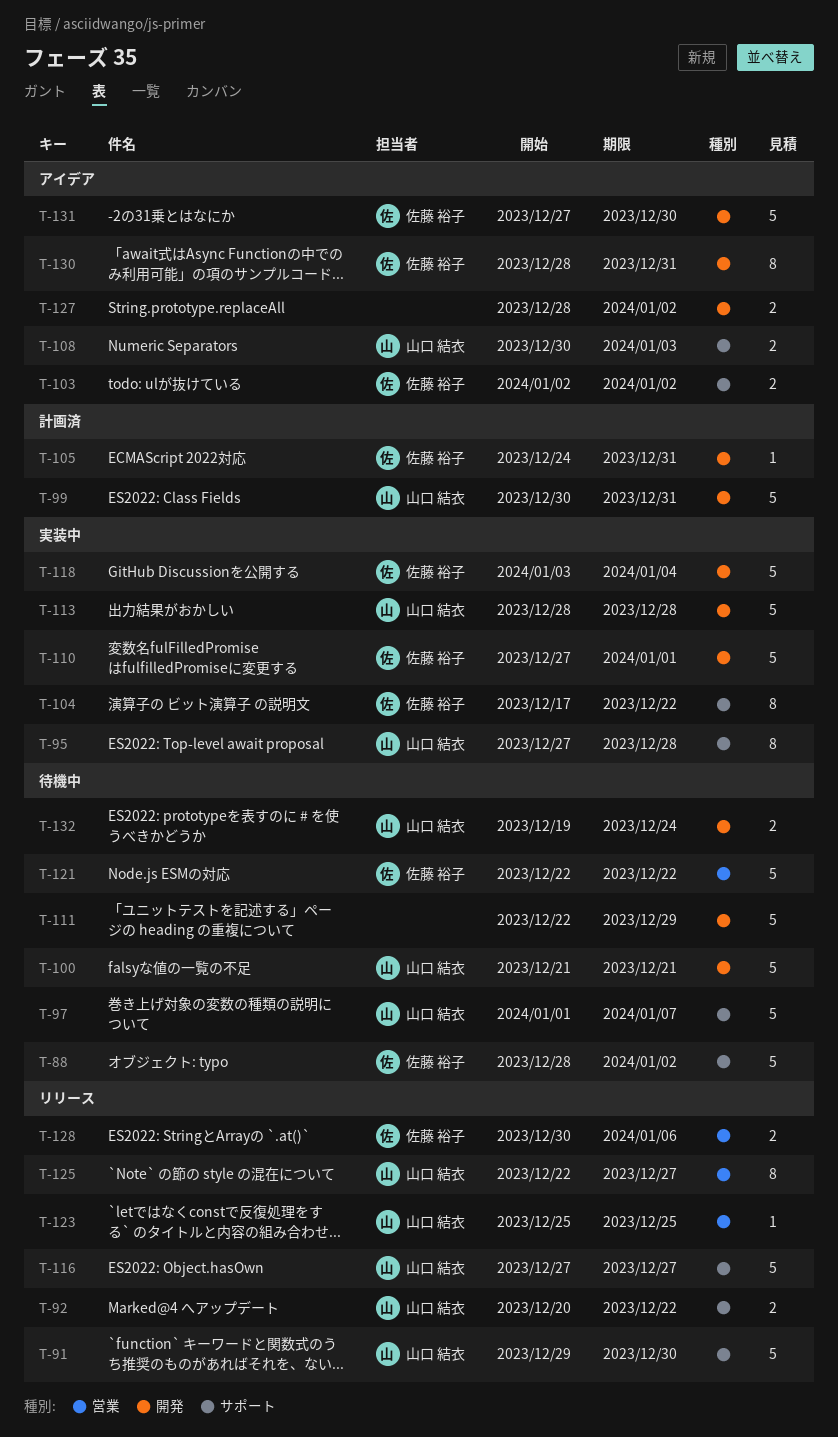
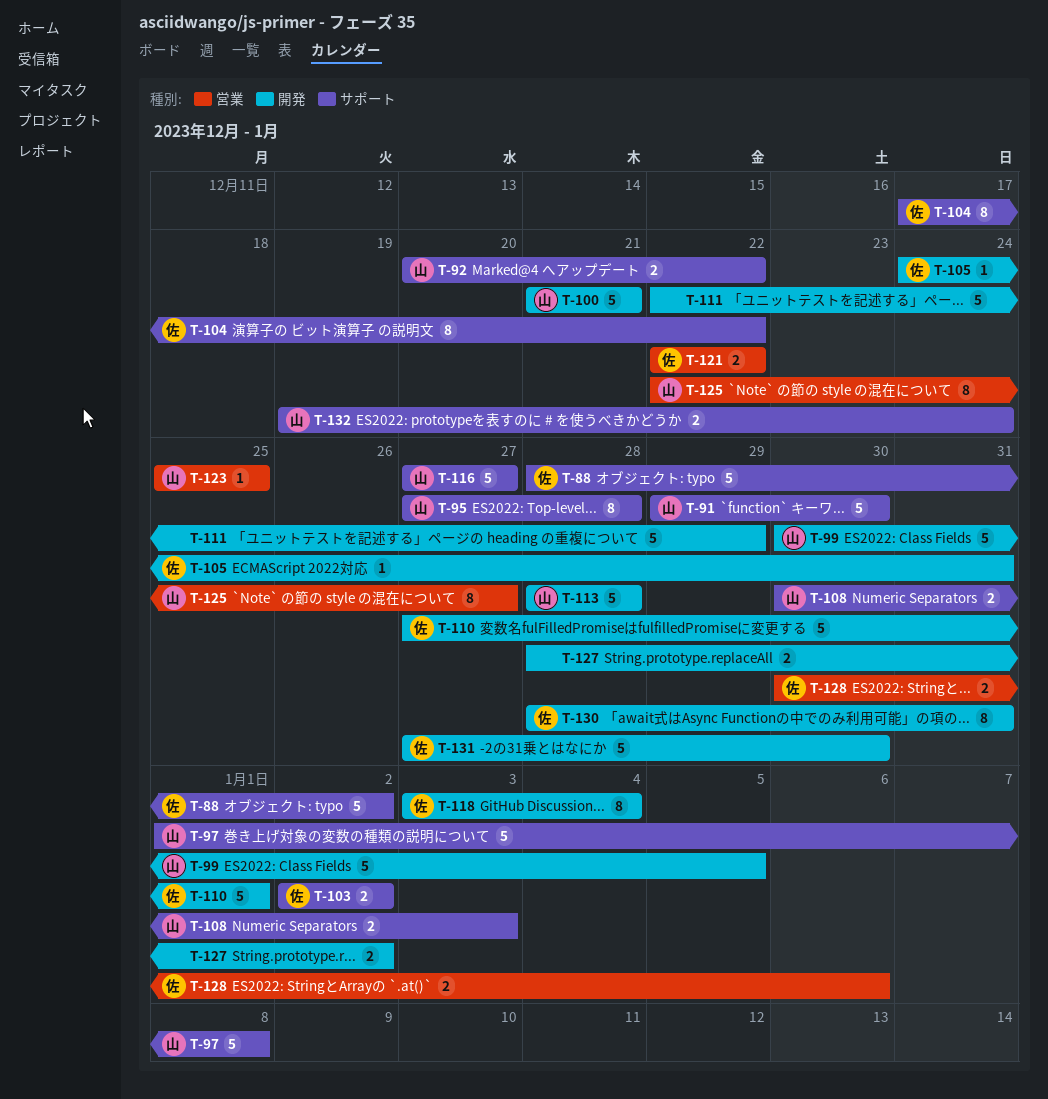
T-97, due: Jan 7 -> Jan 8
T-99, due: Dec 31 -> Jan 5
T-118, estimate: 5 -> 8
T-121, estimate: 5 -> 2
T-132, label: 開発 -> サポート

